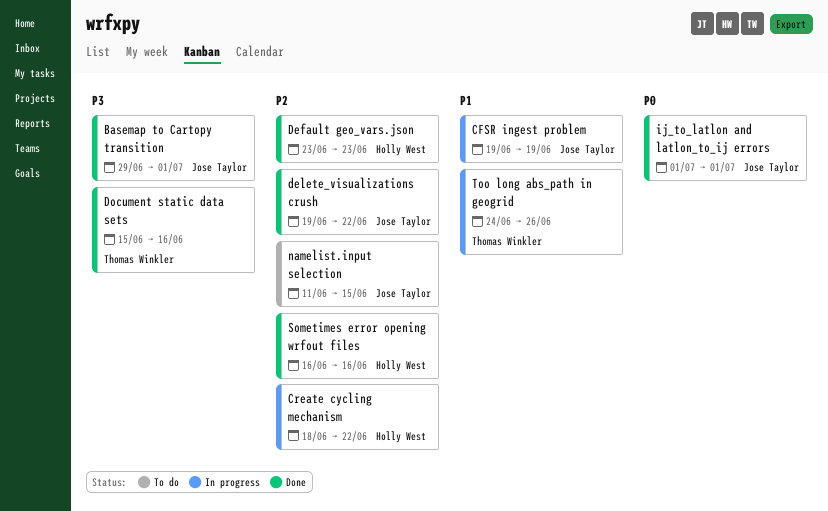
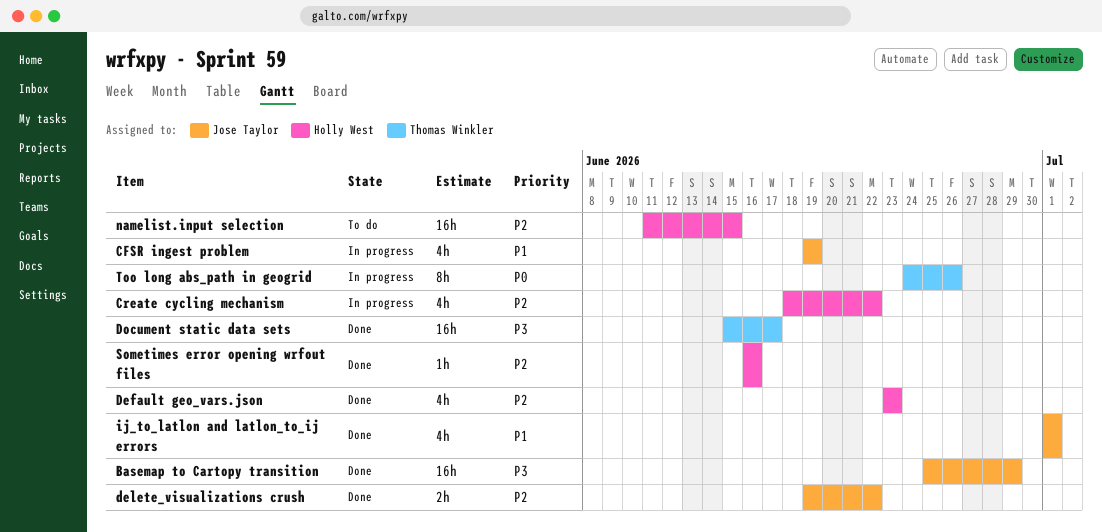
Basemap to Cartopy transition, start: Jun 29 -> Jun 25
Basemap to Cartopy transition, due: Jul 1 -> Jun 29
Document static data sets, due: Jun 16 -> Jun 17
ij_to_latlon and latlon_to_ij errors, priority: P0 -> P1
namelist.input selection, owner: Jose Taylor -> Holly West
Too long abs_path in geogrid, priority: P1 -> P0

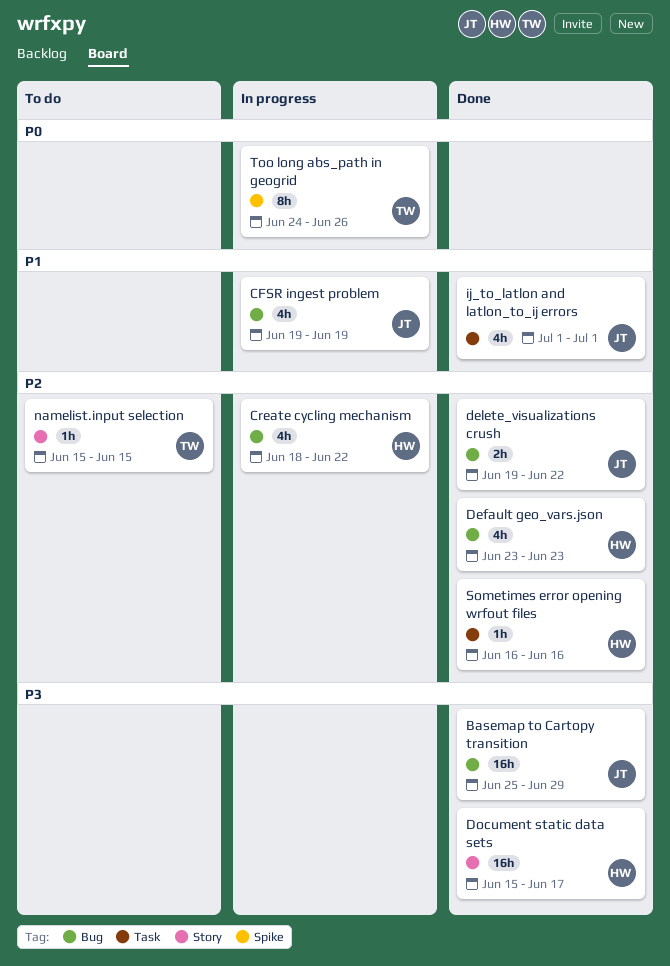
Document static data sets, owner: Thomas Winkler -> Holly West
namelist.input selection, owner: Holly West -> Thomas Winkler
namelist.input selection, estimate: 16h -> 1h
namelist.input selection, start: Jun 11 -> Jun 15

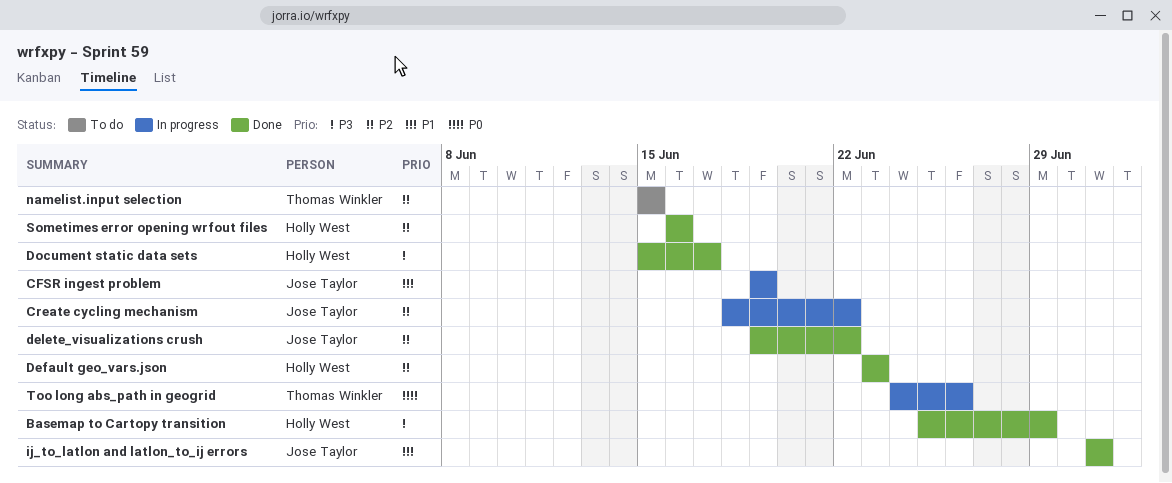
Basemap to Cartopy transition, owner: Jose Taylor -> Holly West
Create cycling mechanism, owner: Holly West -> Jose Taylor

